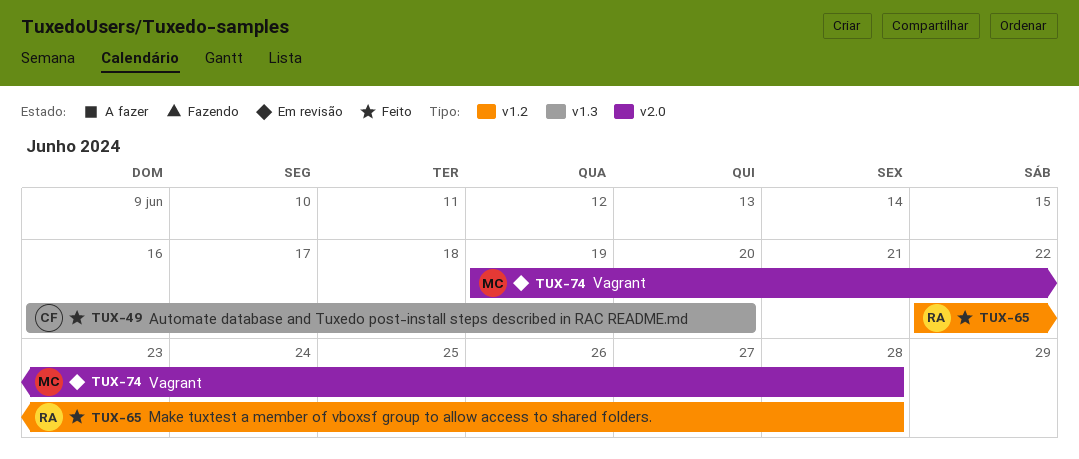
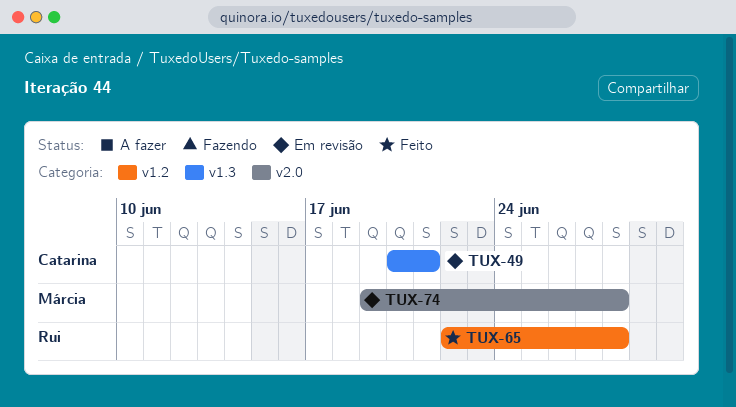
TUX-49, status: Feito -> Em revisão
TUX-49, start: Jun 16 -> Jun 20
TUX-49, due: Jun 20 -> Jun 21

